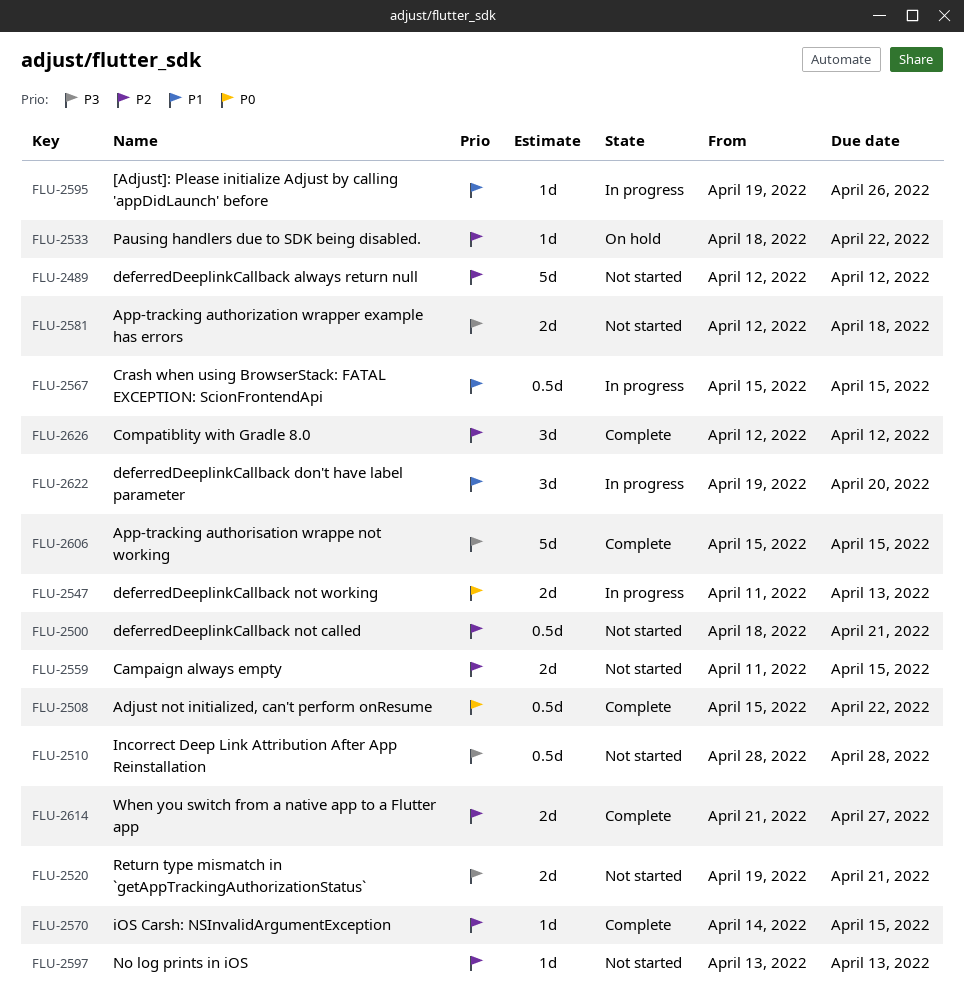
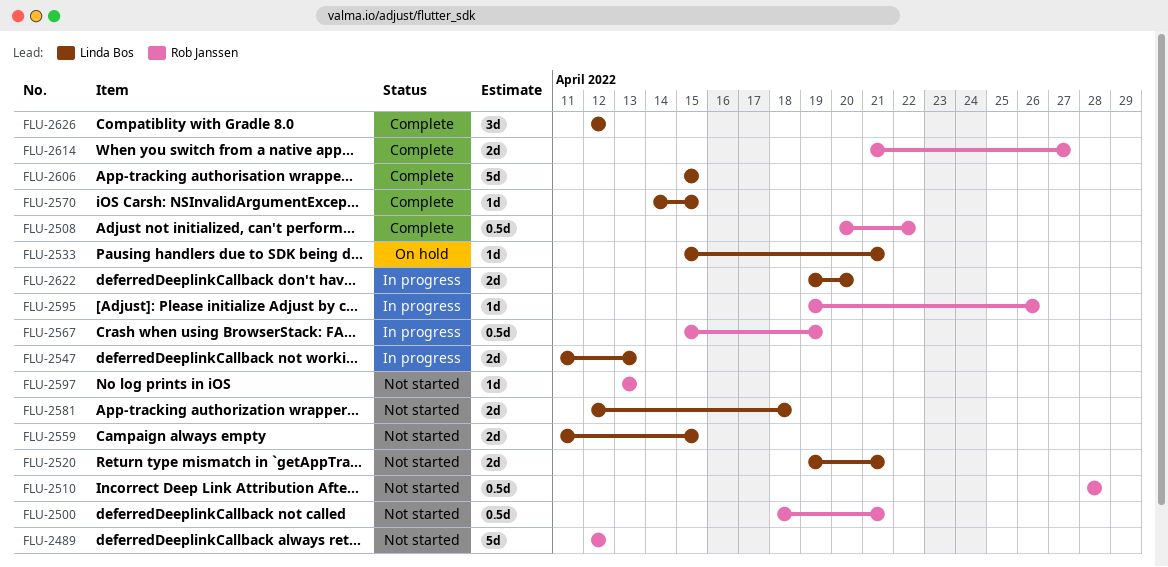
FLU-2508, start: Apr 15 -> Apr 20
FLU-2533, start: Apr 18 -> Apr 15
FLU-2533, due: Apr 22 -> Apr 21
FLU-2567, due: Apr 15 -> Apr 19
FLU-2622, estimate: 3d -> 2d

